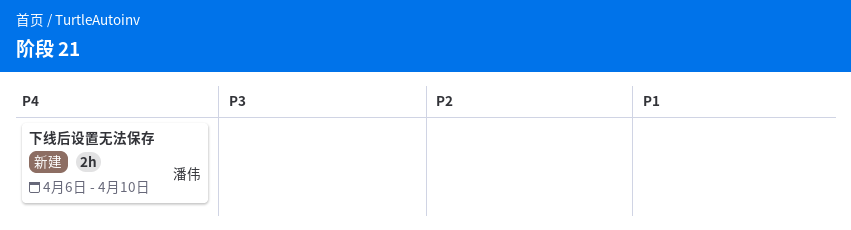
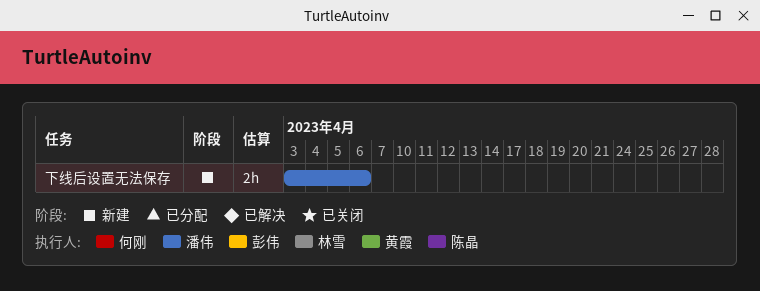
下线后设置无法保存, start: Apr 6 -> Apr 3
下线后设置无法保存, due: Apr 10 -> Apr 6

